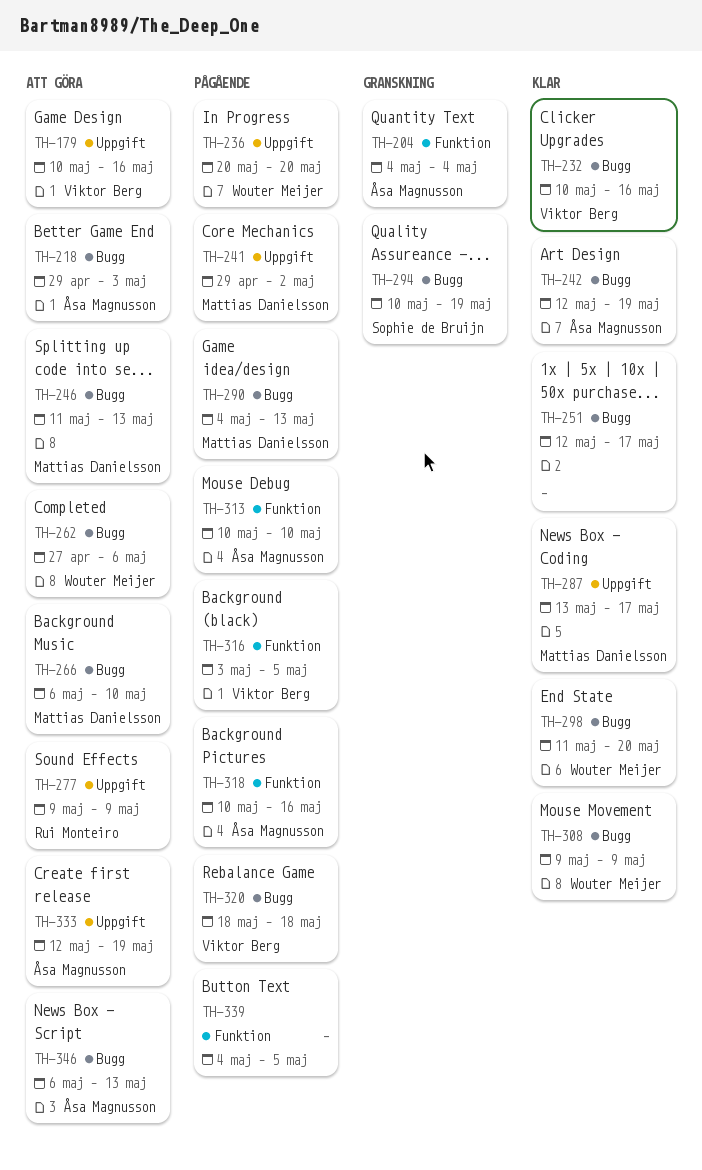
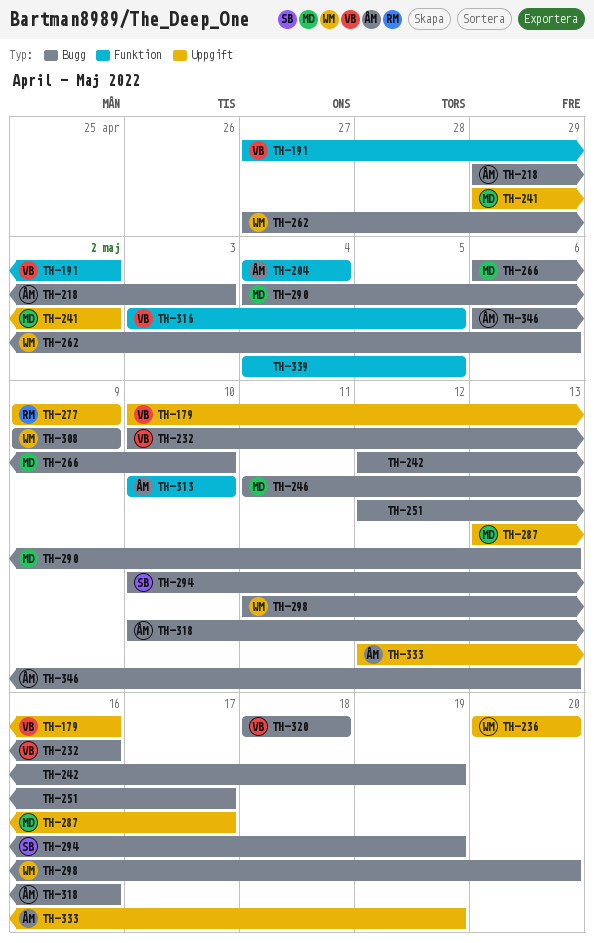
TH-191: none -> present
TH-242, owner: Åsa Magnusson -> none
TH-318, label: Funktion -> Bugg

